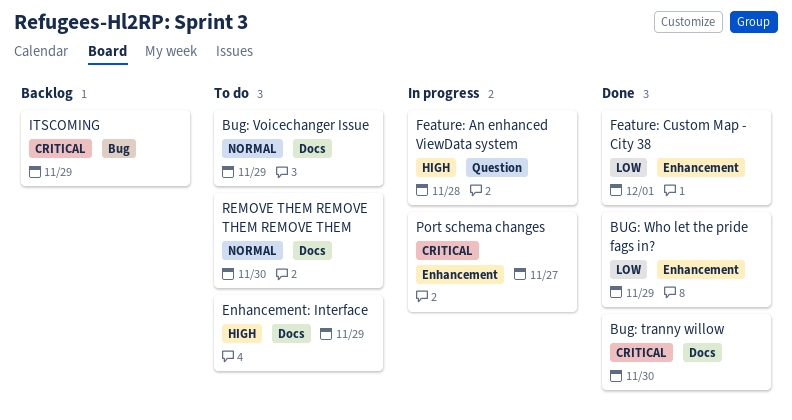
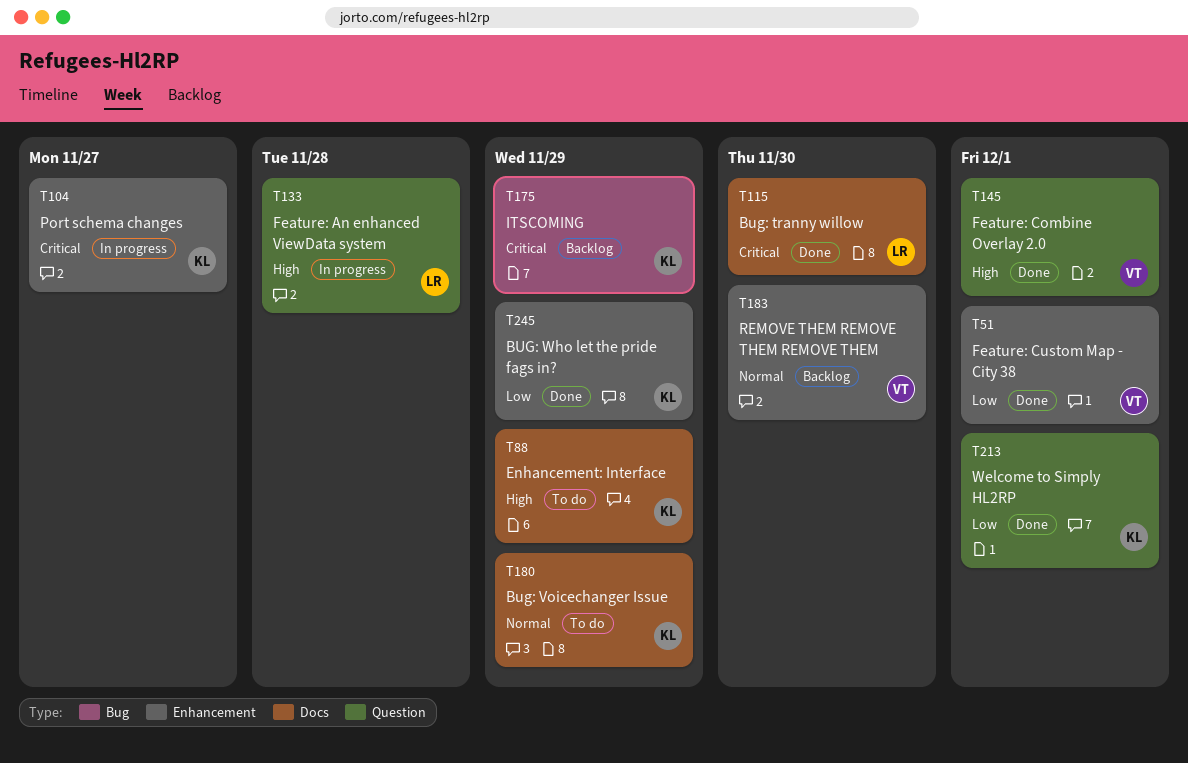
Feature: Combine Overlay 2.0: none -> present
REMOVE THEM REMOVE THEM REMOVE THEM, status: To do -> Backlog
REMOVE THEM REMOVE THEM REMOVE THEM, label: Docs -> Enhancement
Welcome to Simply HL2RP: none -> present

